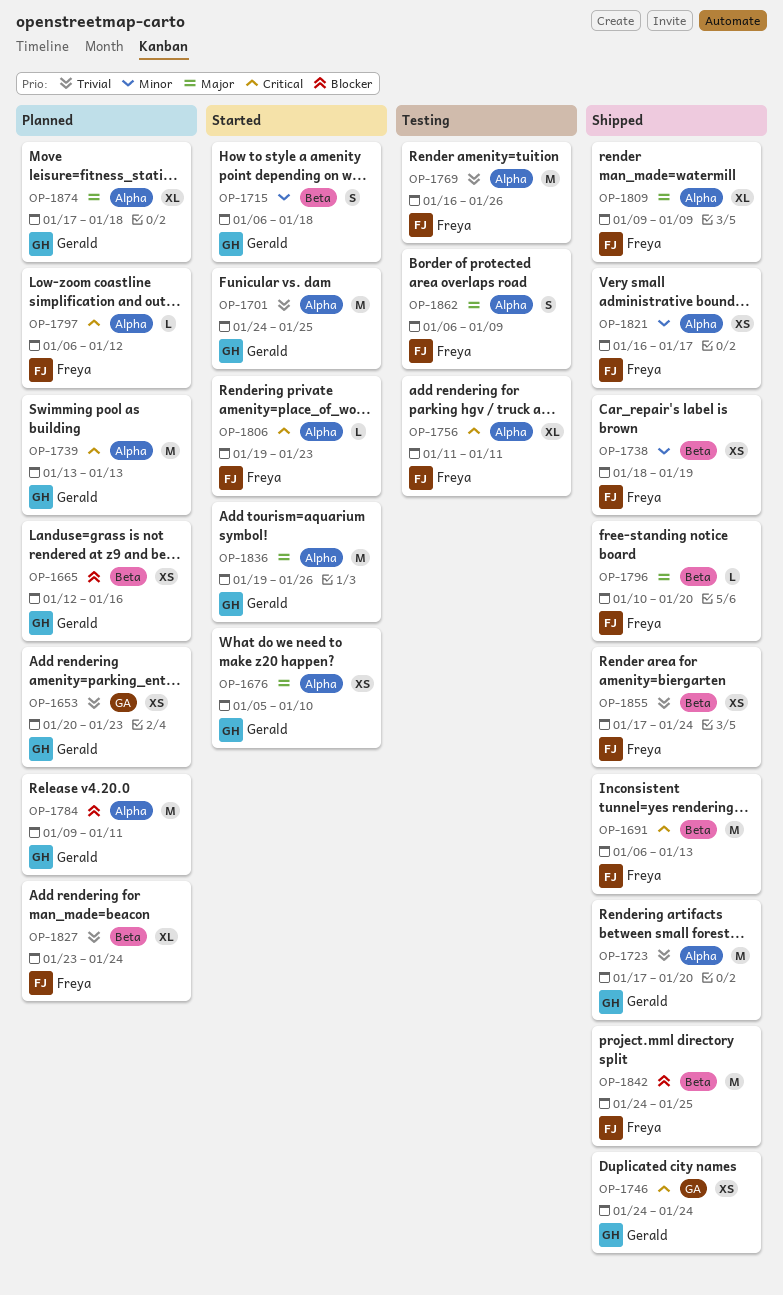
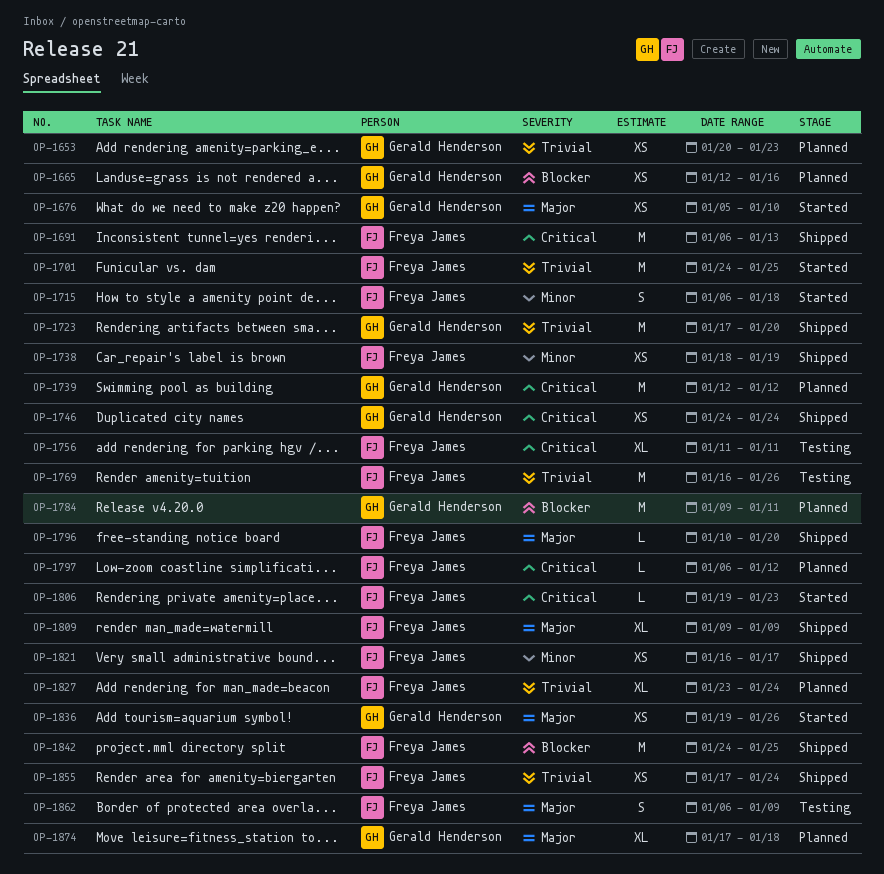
OP-1701, owner: Gerald Henderson -> Freya James
OP-1715, owner: Gerald Henderson -> Freya James
OP-1739, start: Jan 13 -> Jan 12
OP-1739, due: Jan 13 -> Jan 12
OP-1836, estimate: M -> XS

